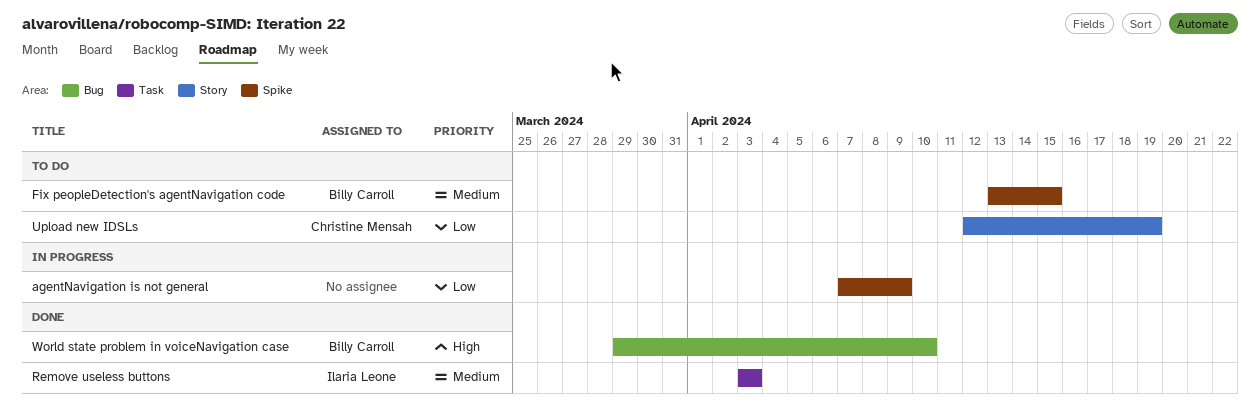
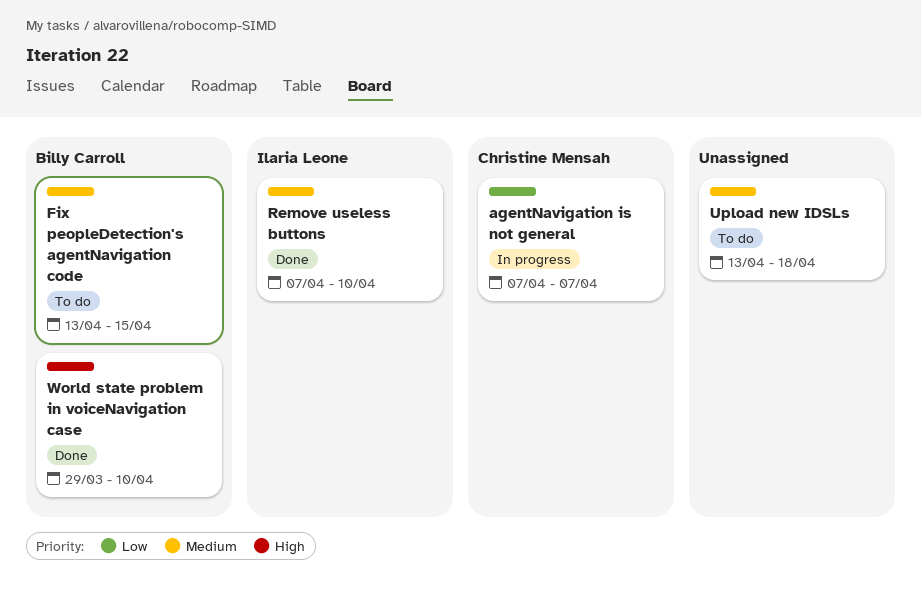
agentNavigation is not general, owner: none -> Christine Mensah
agentNavigation is not general, due: Apr 9 -> Apr 7
Remove useless buttons, start: Apr 3 -> Apr 7
Remove useless buttons, due: Apr 3 -> Apr 10
Upload new IDSLs, owner: Christine Mensah -> none
Upload new IDSLs, priority: Low -> Medium
Upload new IDSLs, start: Apr 12 -> Apr 13
Upload new IDSLs, due: Apr 19 -> Apr 18

